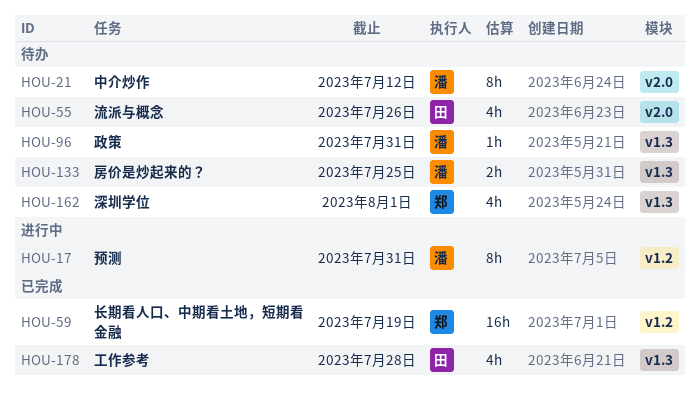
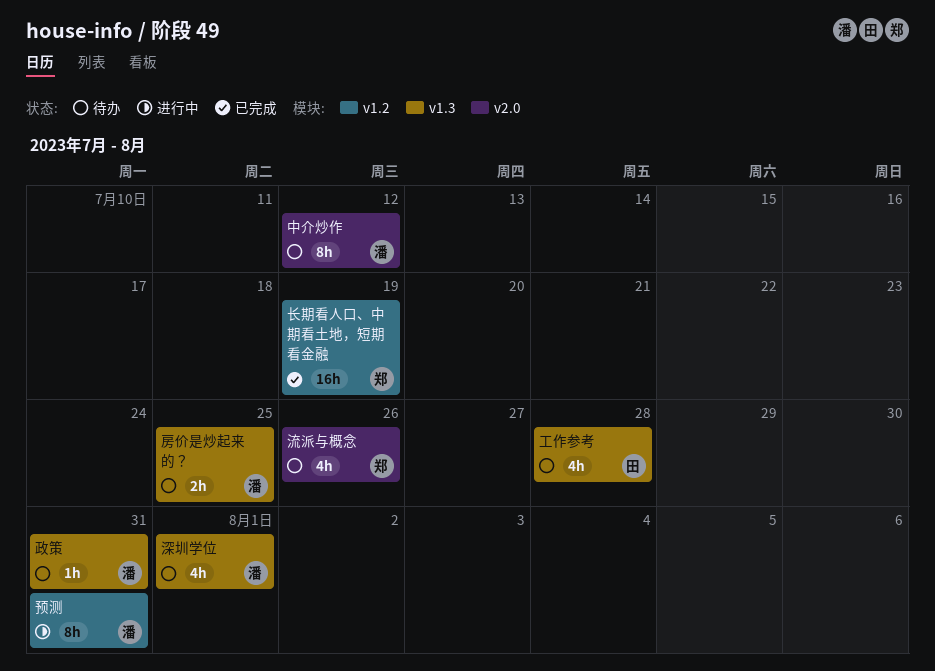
工作参考, status: 已完成 -> 待办
流派与概念, owner: 田 -> 郑
深圳学位, owner: 郑 -> 潘

